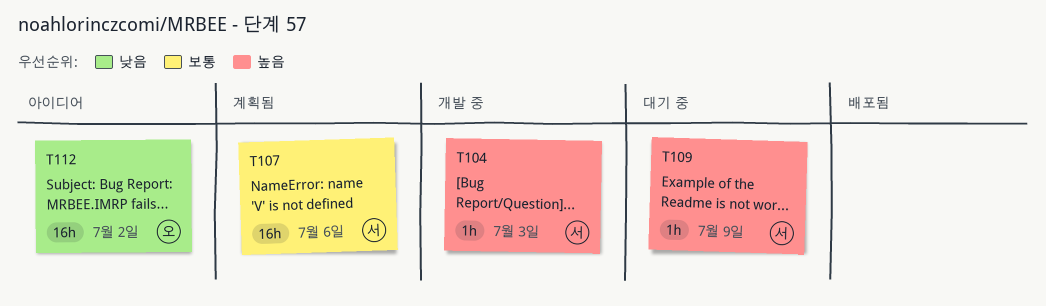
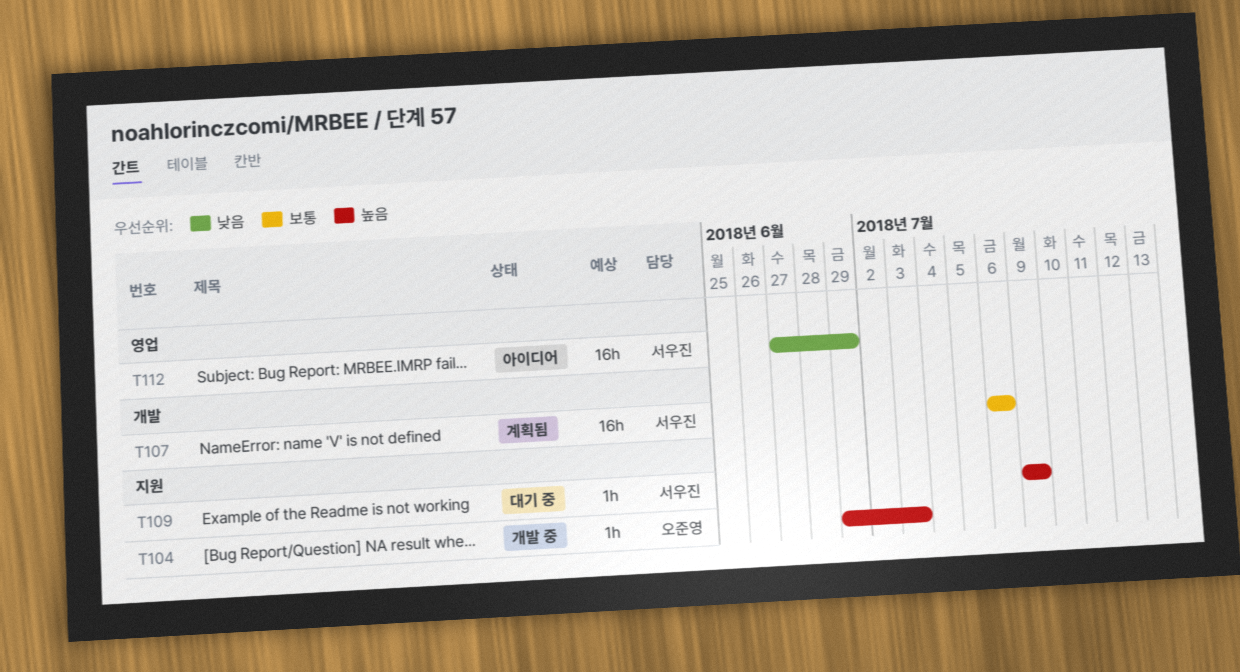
T104, owner: 서우진 -> 오준영
T112, owner: 오준영 -> 서우진
T112, due: Jul 2 -> Jun 29

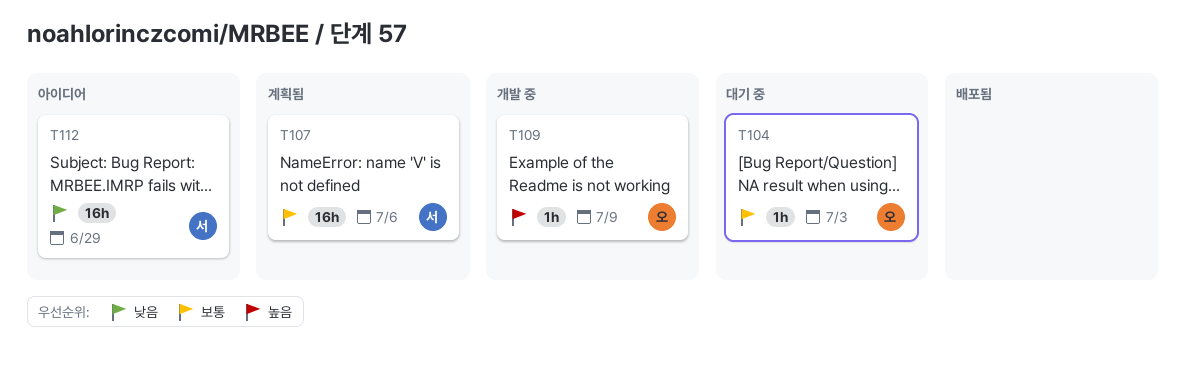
T104, status: 개발 중 -> 대기 중
T104, priority: 높음 -> 보통
T109, status: 대기 중 -> 개발 중
T109, owner: 서우진 -> 오준영

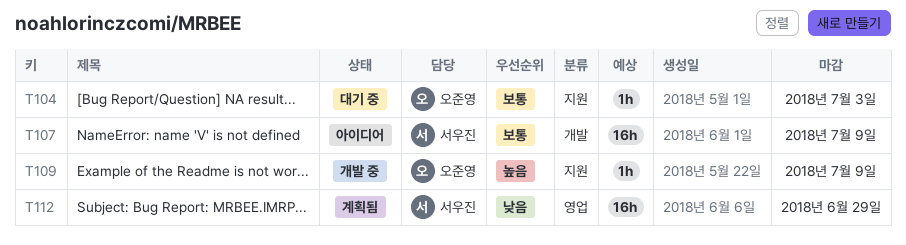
T107, status: 계획됨 -> 아이디어
T107, due: Jul 6 -> Jul 9
T112, status: 아이디어 -> 계획됨

